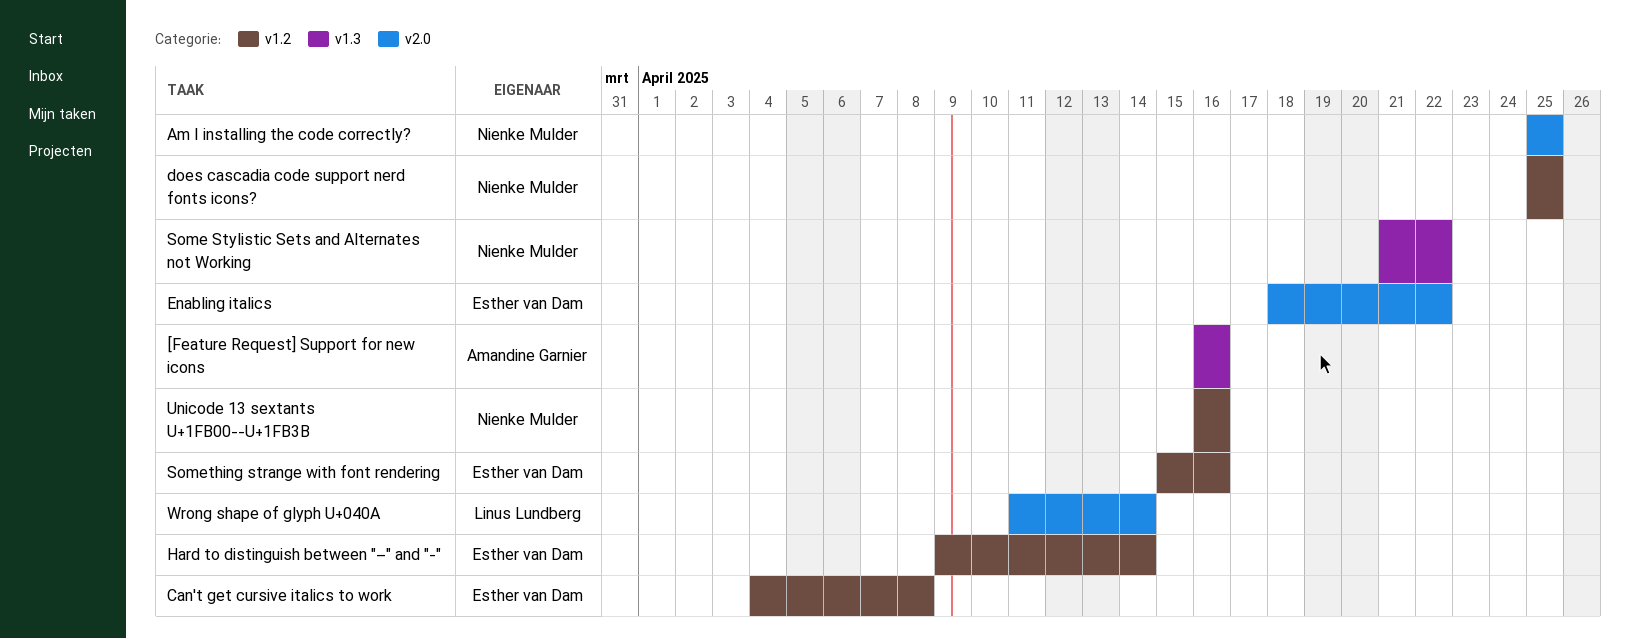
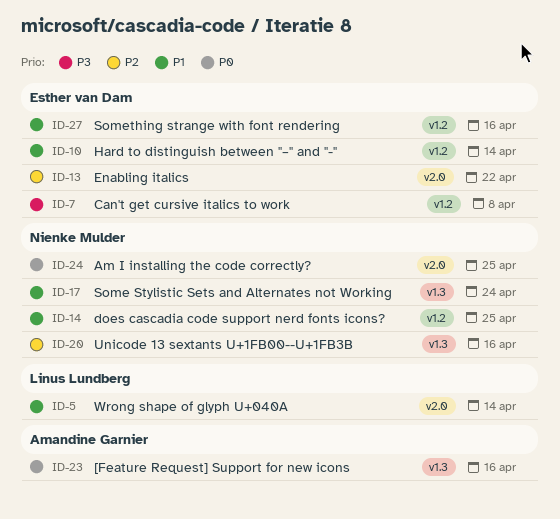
Some Stylistic Sets and Alternates not Working, due: Apr 22 -> Apr 24
Unicode 13 sextants U+1FB00--U+1FB3B, label: v1.2 -> v1.3

